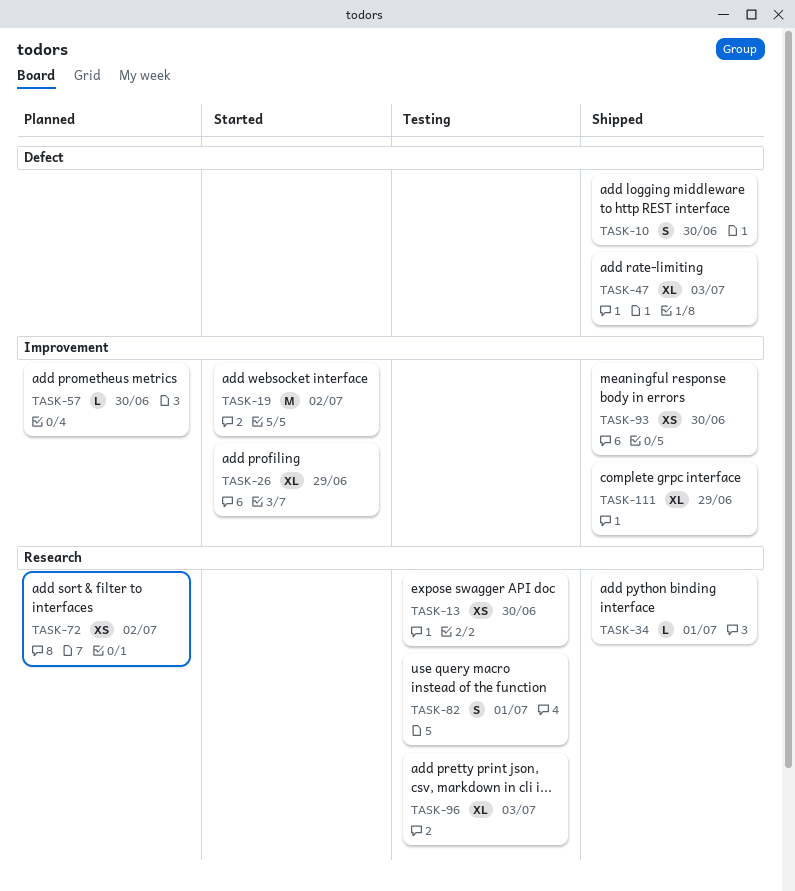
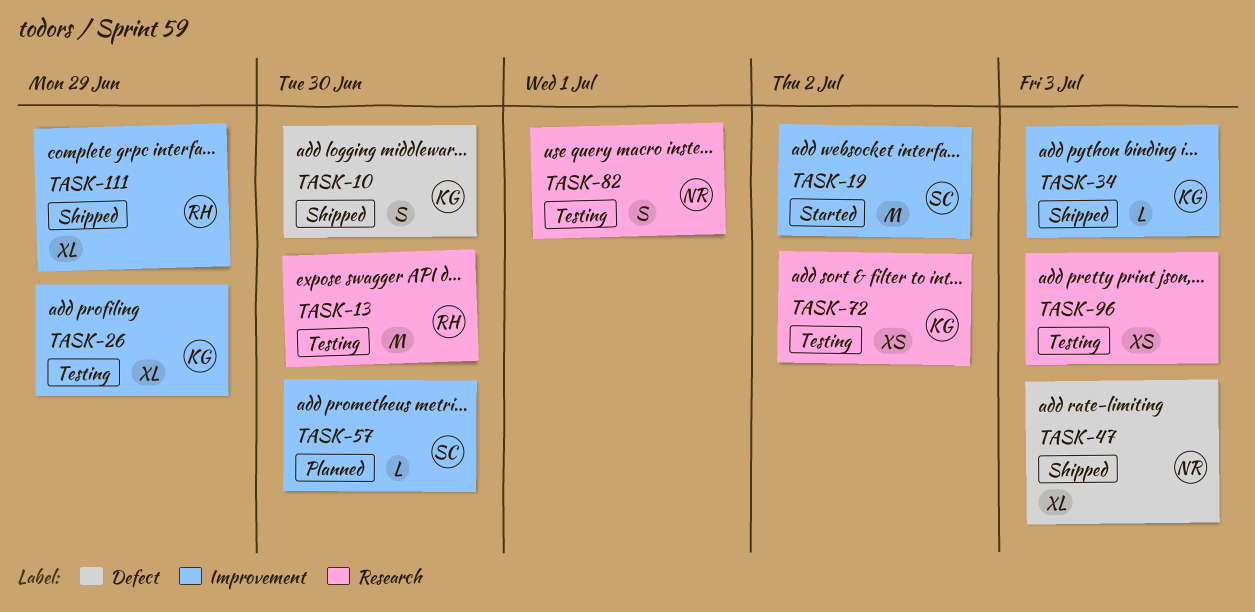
TASK-13, estimate: XS -> M
TASK-26, status: Started -> Testing
TASK-34, label: Research -> Improvement
TASK-34, due: Jul 1 -> Jul 3
TASK-72, status: Planned -> Testing
TASK-93: present -> none
TASK-96, estimate: XL -> XS

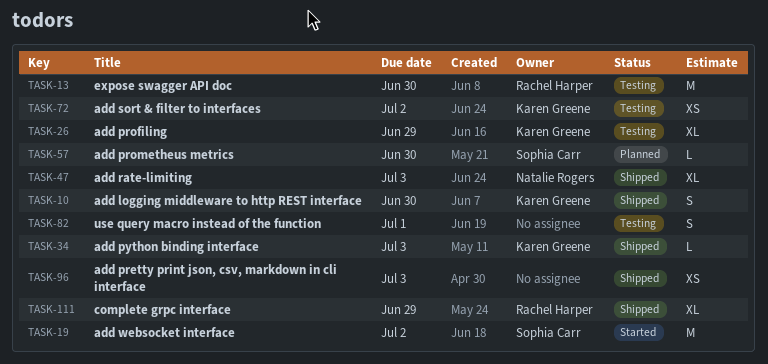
TASK-82, owner: Natalie Rogers -> none
TASK-96, status: Testing -> Shipped

